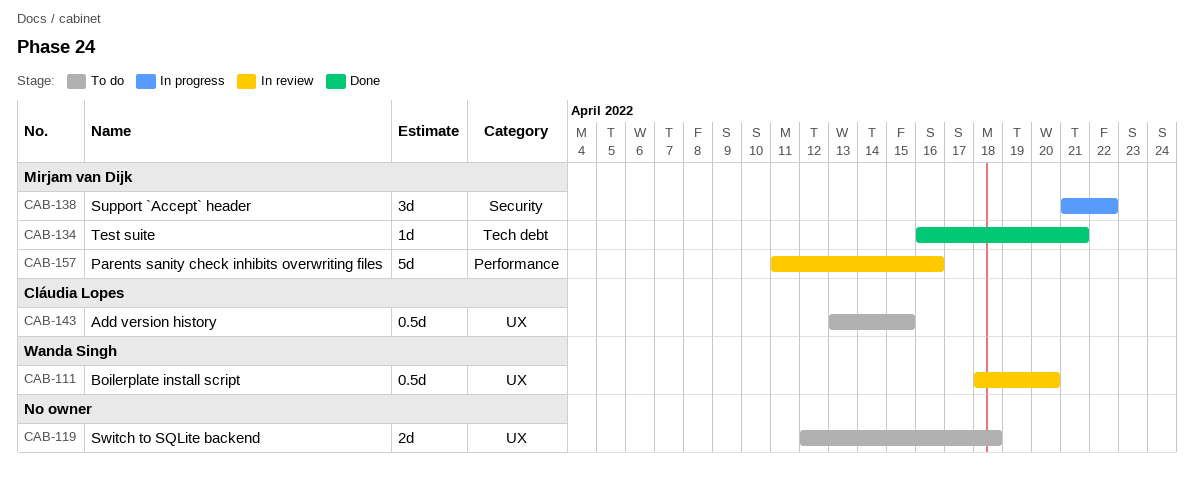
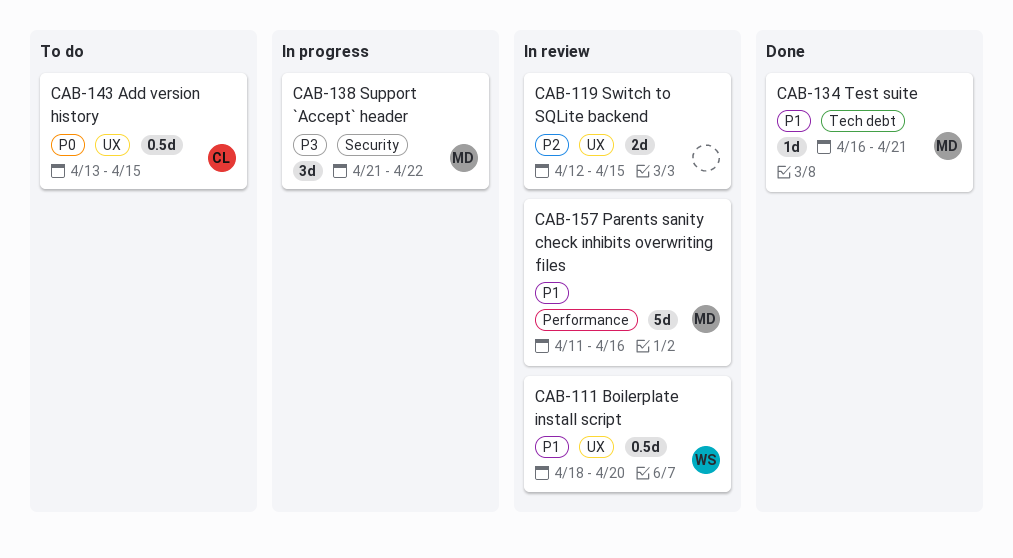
CAB-119, status: To do -> In review
CAB-119, due: Apr 18 -> Apr 15

